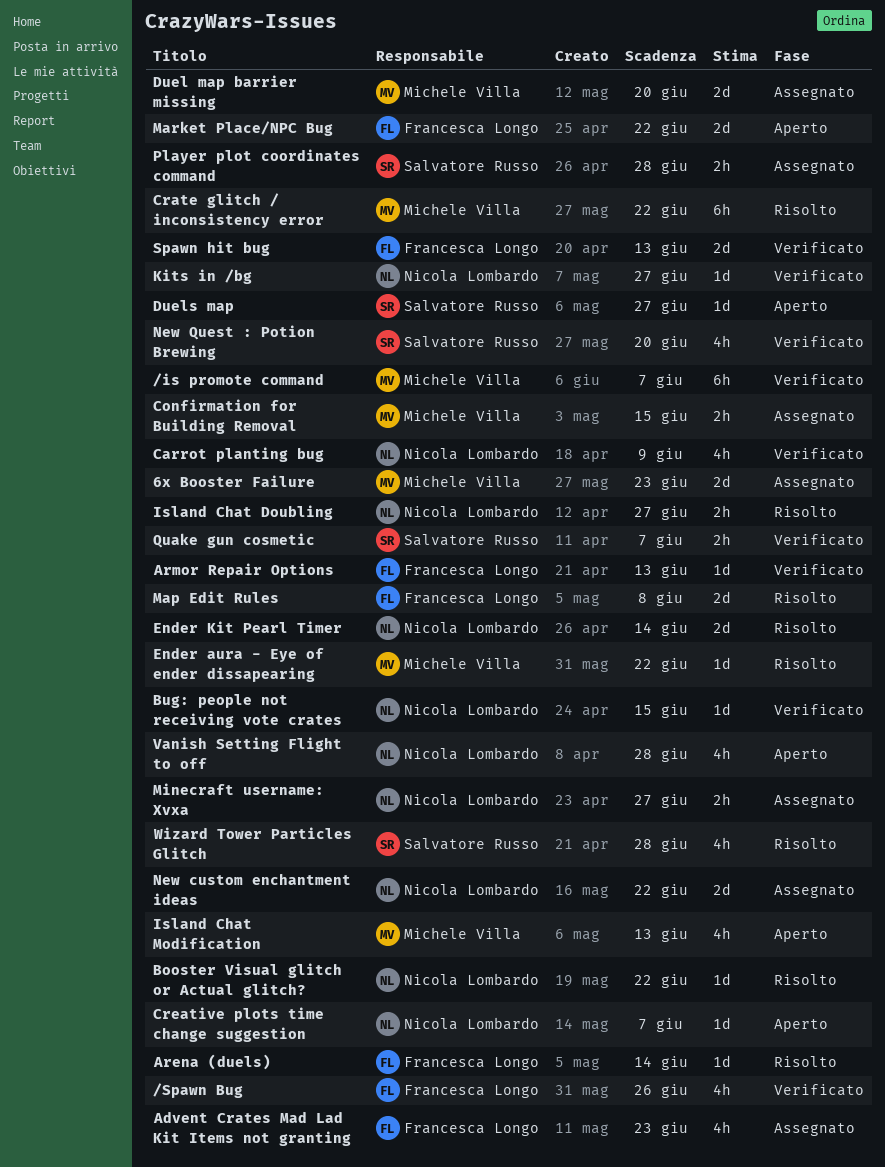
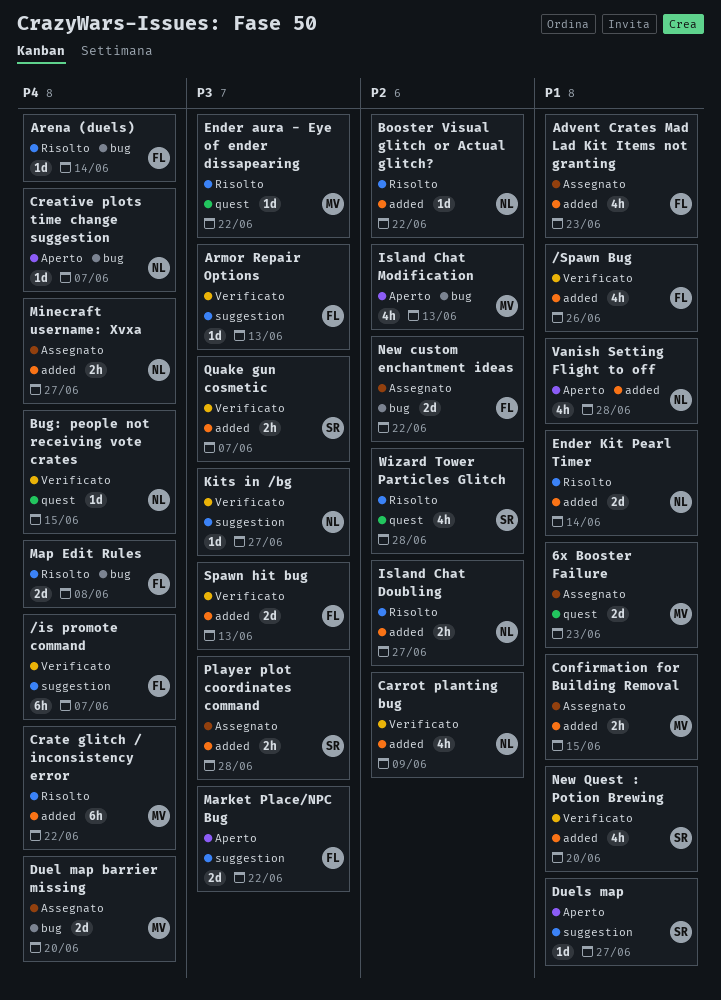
/is promote command, owner: Michele Villa -> Francesca Longo
New custom enchantment ideas, owner: Nicola Lombardo -> Francesca Longo

